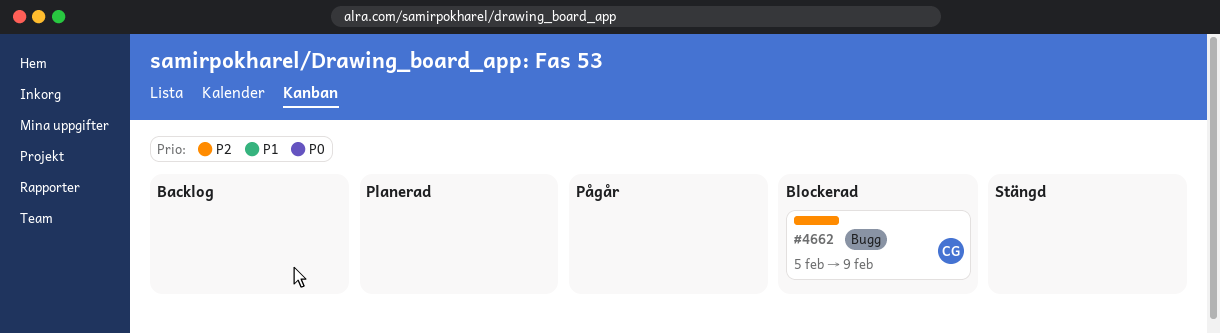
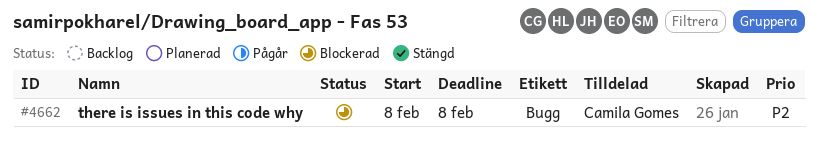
#4662, start: Feb 5 -> Feb 8
#4662, due: Feb 9 -> Feb 8

